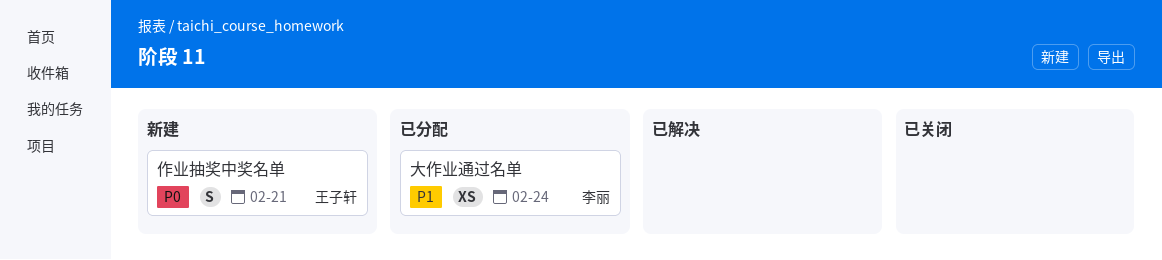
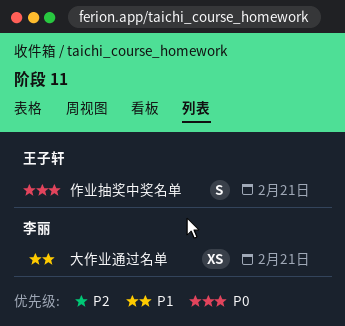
大作业通过名单, due: Feb 24 -> Feb 21

